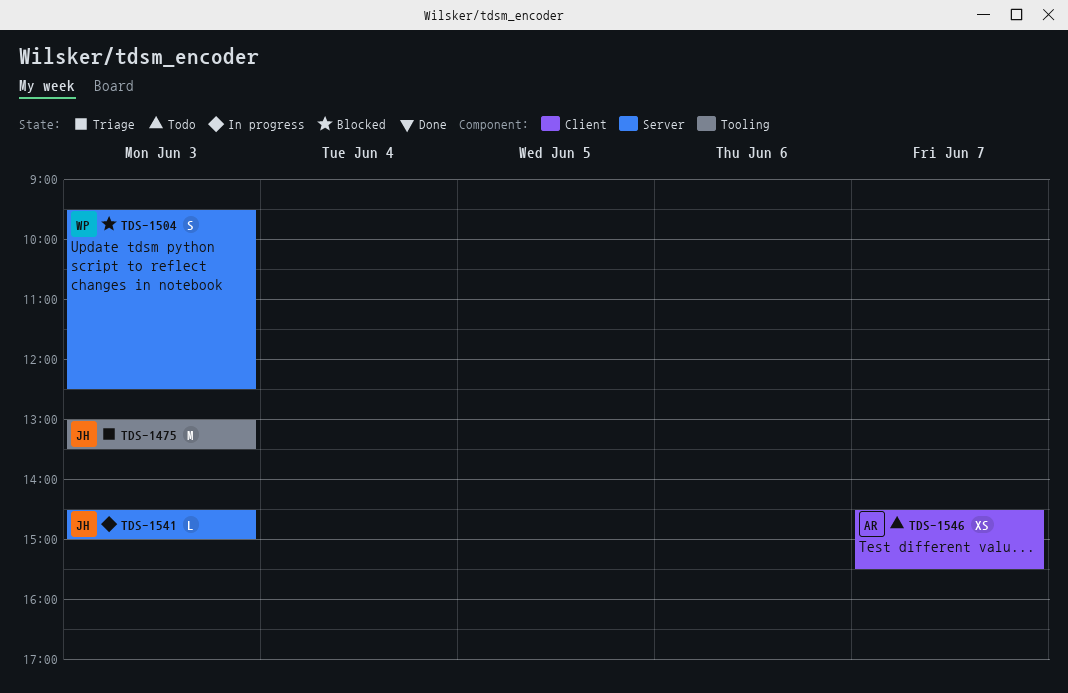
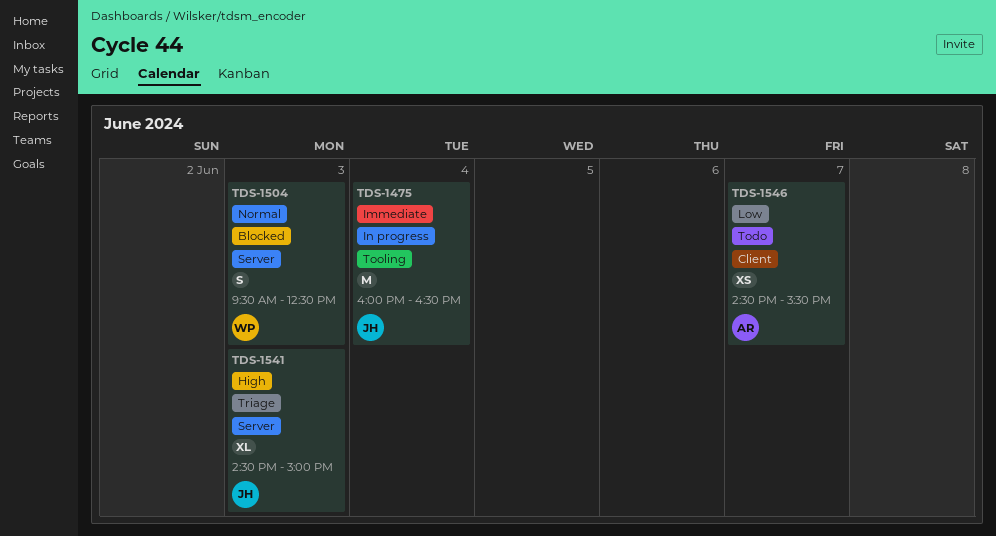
TDS-1475, status: Triage -> In progress
TDS-1475, day: Jun 3 -> Jun 4
TDS-1475, begins: 13:00 -> 16:00
TDS-1475, ends: 13:30 -> 16:30
TDS-1541, status: In progress -> Triage
TDS-1541, estimate: L -> XL

